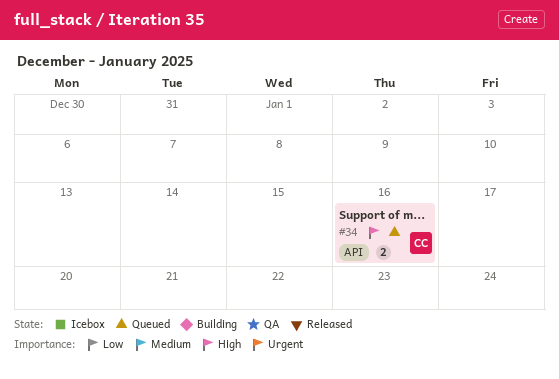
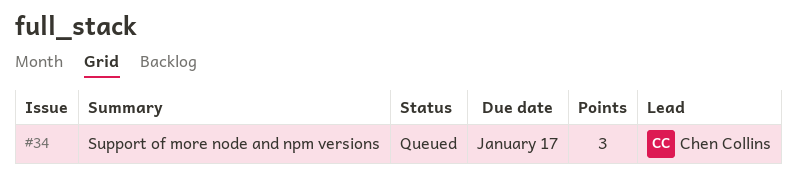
#34, estimate: 2 -> 3
#34, due: Jan 16 -> Jan 17

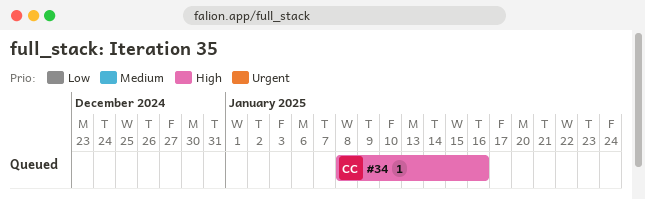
#34, estimate: 3 -> 1
#34, due: Jan 17 -> Jan 16

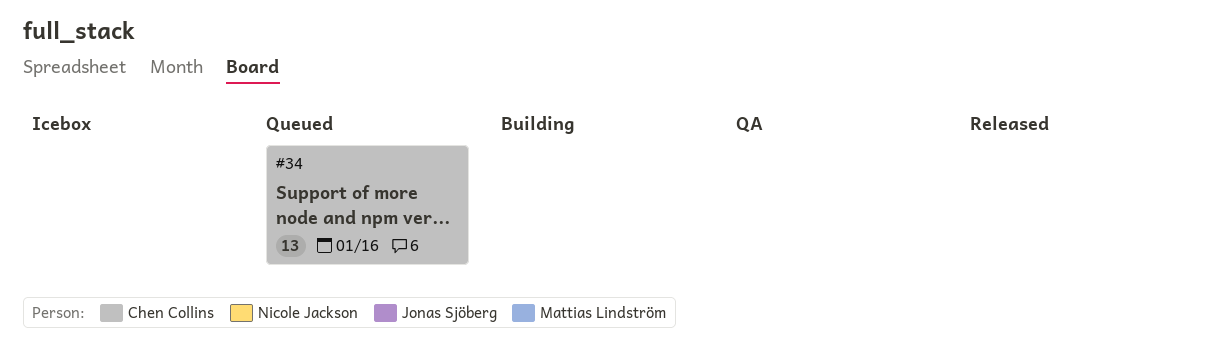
#34, estimate: 1 -> 13

